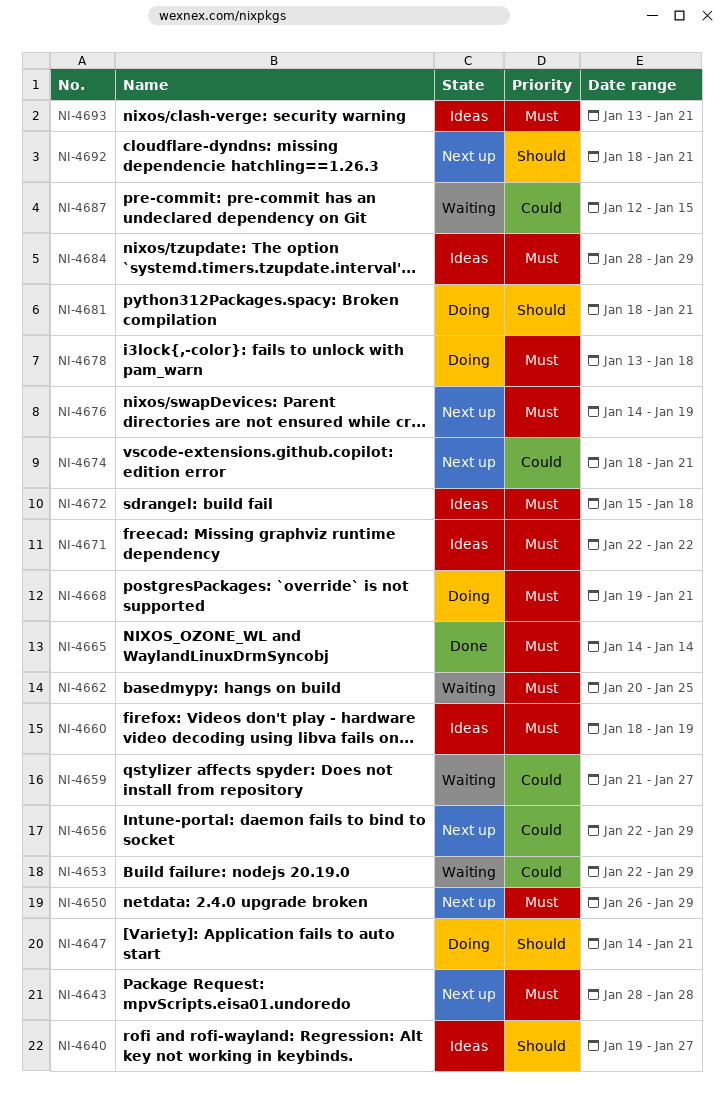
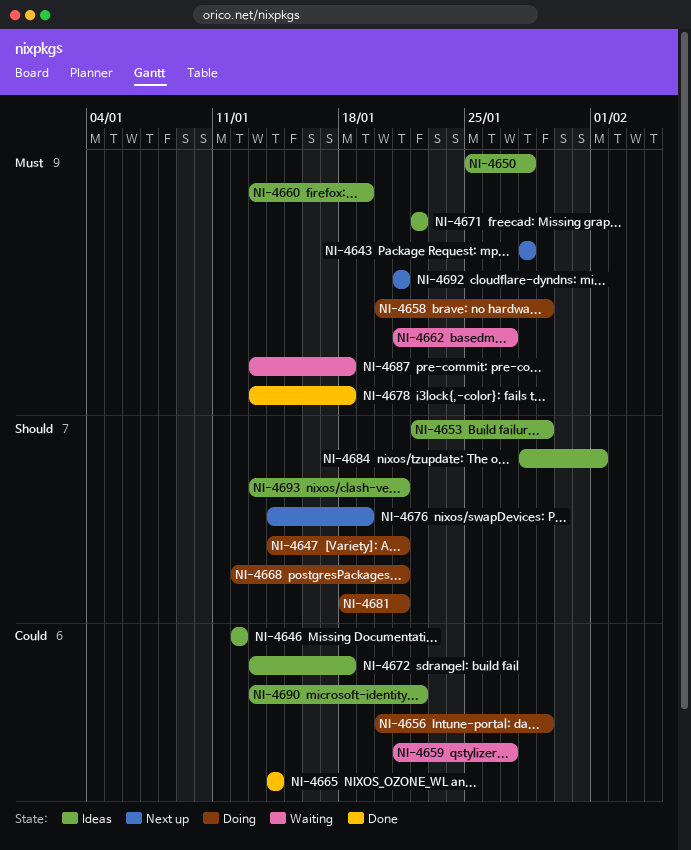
NI-4640: present -> none
NI-4646: none -> present
NI-4650, status: Next up -> Ideas
NI-4650, start: Jan 26 -> Jan 25
NI-4650, due: Jan 29 -> Jan 28
NI-4653, status: Waiting -> Ideas
NI-4653, priority: Could -> Should
NI-4656, status: Next up -> Doing
NI-4656, start: Jan 22 -> Jan 20
NI-4658: none -> present
NI-4660, start: Jan 18 -> Jan 13
NI-4662, start: Jan 20 -> Jan 21
NI-4662, due: Jan 25 -> Jan 27
NI-4665, priority: Must -> Could
NI-4668, priority: Must -> Should
NI-4668, start: Jan 19 -> Jan 12
NI-4672, priority: Must -> Could
NI-4672, start: Jan 15 -> Jan 13
NI-4674: present -> none
NI-4676, priority: Must -> Should
NI-4678, status: Doing -> Done
NI-4684, priority: Must -> Should
NI-4684, due: Jan 29 -> Feb 1
NI-4687, priority: Could -> Must
NI-4687, start: Jan 12 -> Jan 13
NI-4687, due: Jan 15 -> Jan 18
NI-4690: none -> present
NI-4692, priority: Should -> Must
NI-4692, start: Jan 18 -> Jan 21
NI-4693, priority: Must -> Should

